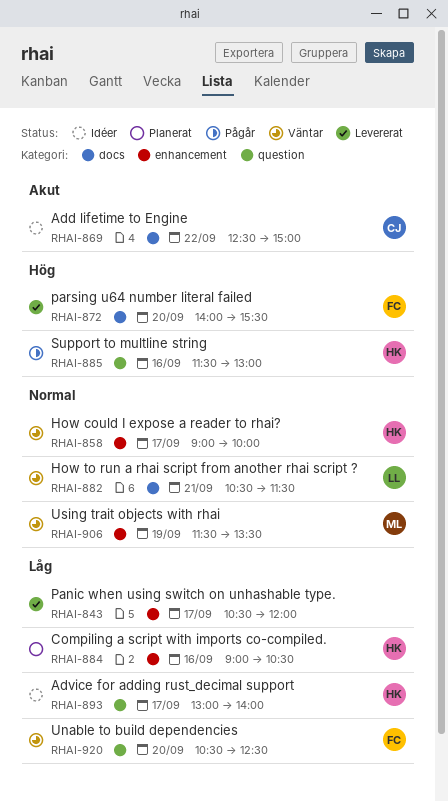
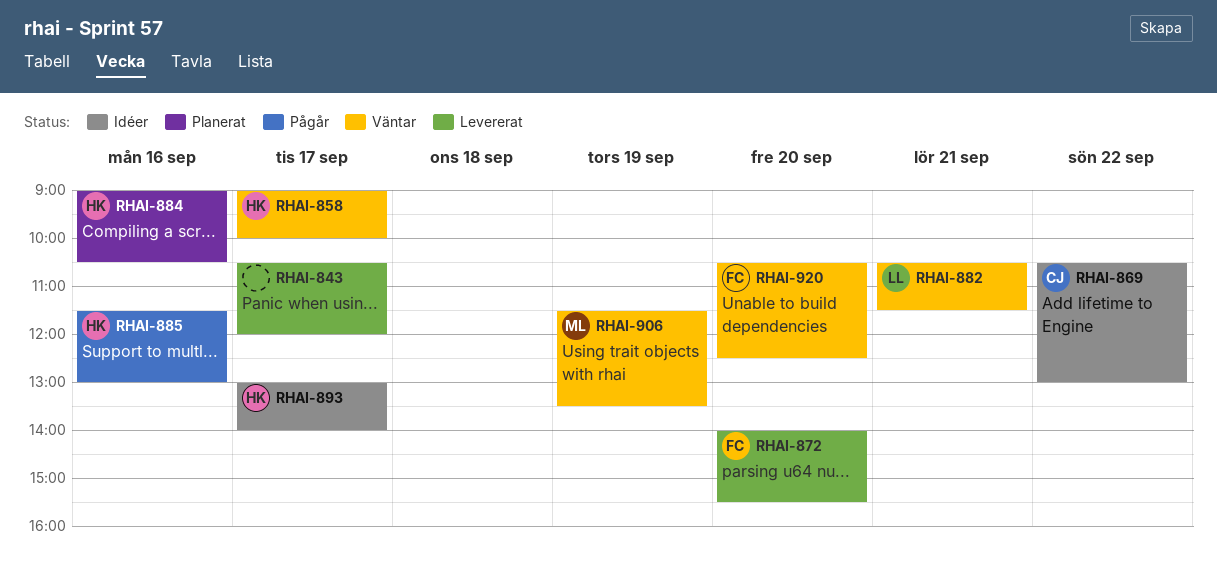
RHAI-869, begins: 12:30 -> 10:30
RHAI-869, ends: 15:00 -> 13:00

